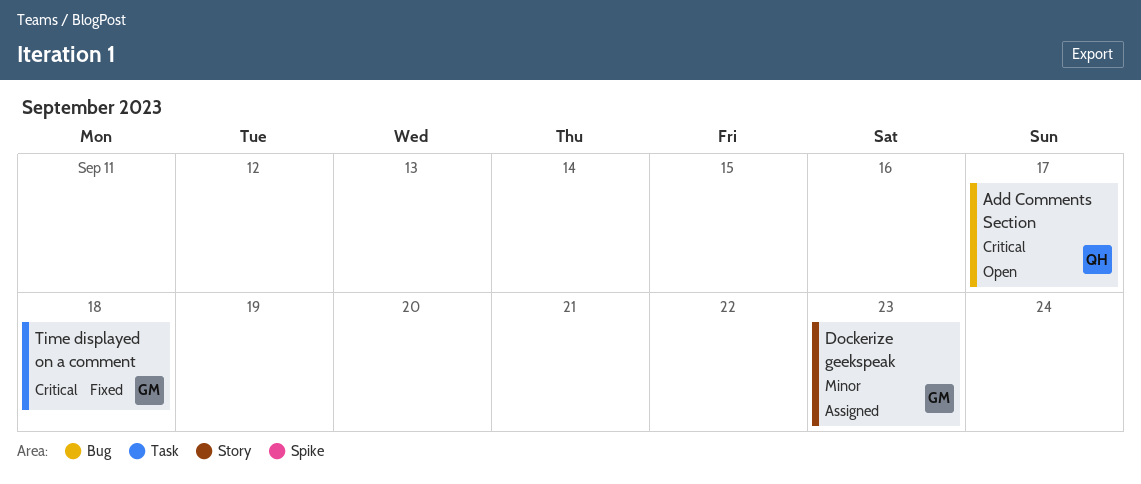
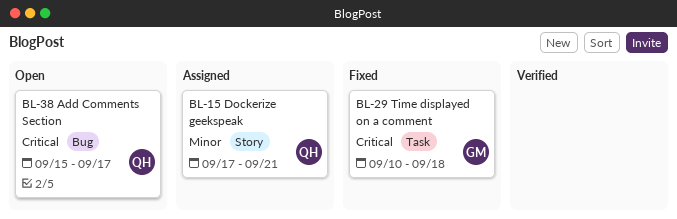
Dockerize geekspeak, owner: GM -> QH
Dockerize geekspeak, due: Sep 23 -> Sep 21

